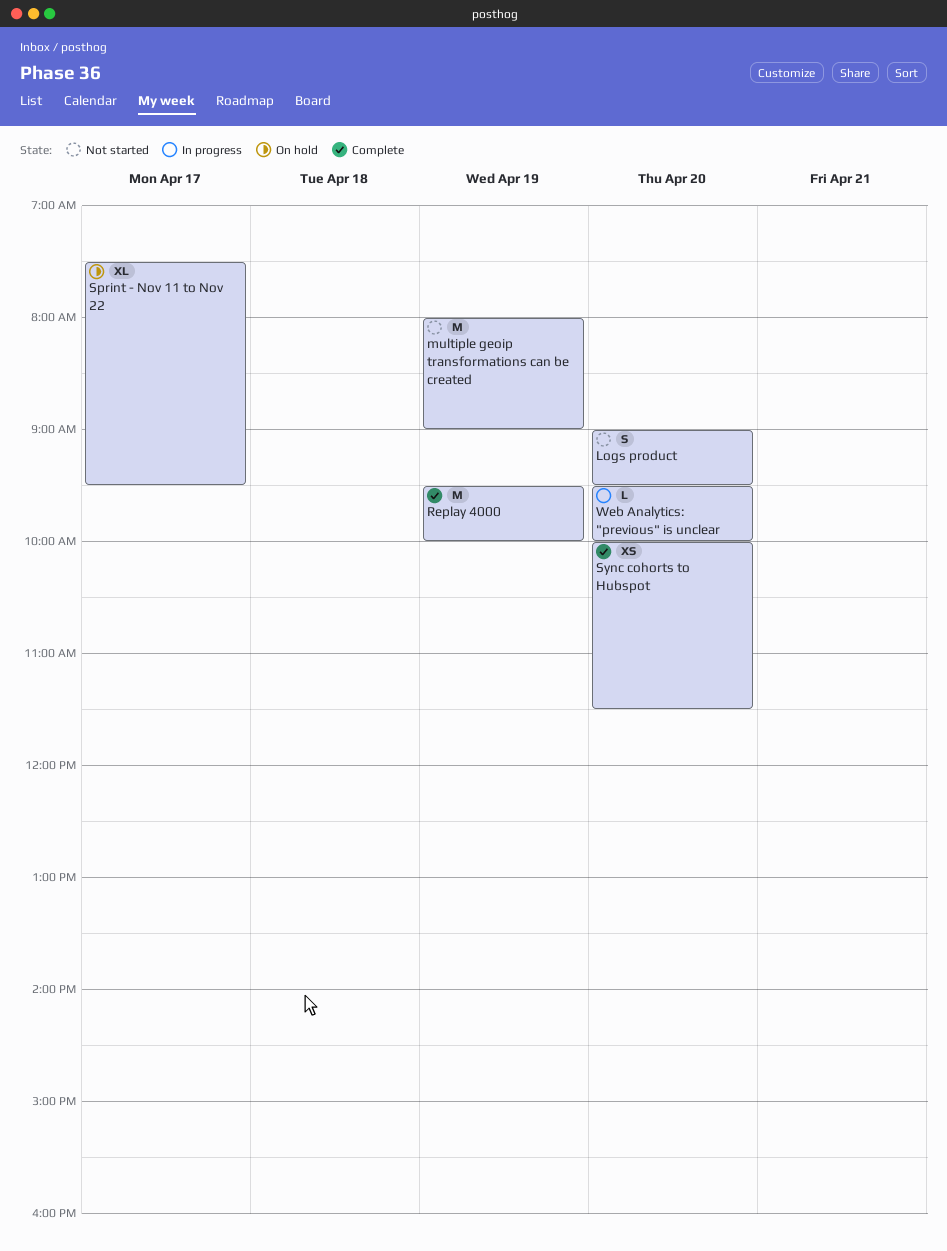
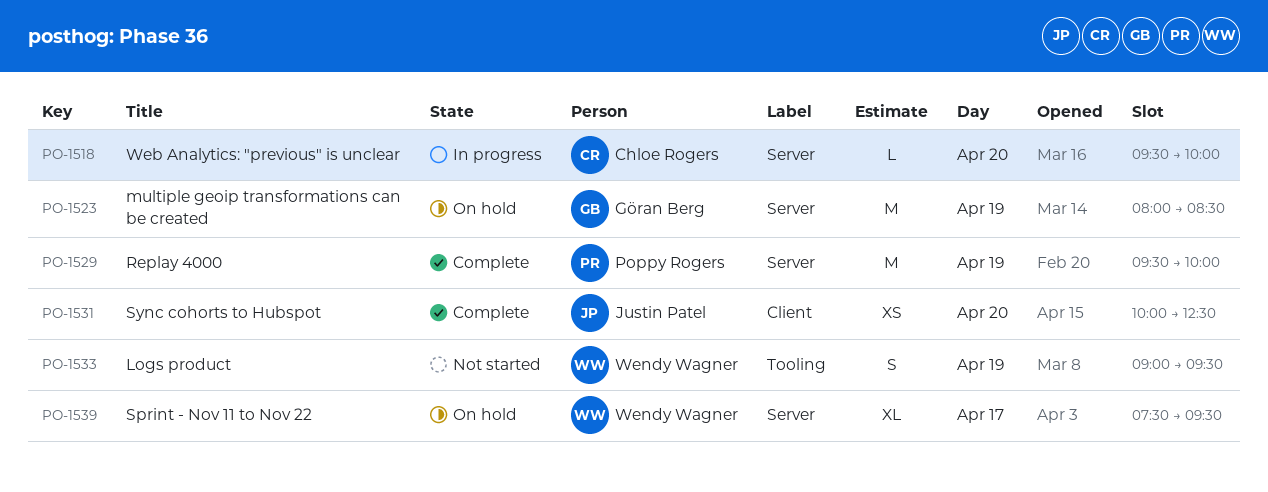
Logs product, day: Apr 20 -> Apr 19
multiple geoip transformations can be created, status: Not started -> On hold
multiple geoip transformations can be created, ends: 09:00 -> 08:30
Sync cohorts to Hubspot, ends: 11:30 -> 12:30

